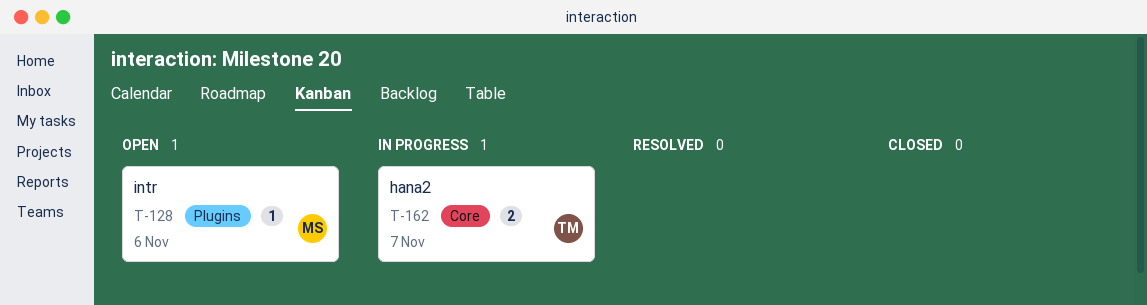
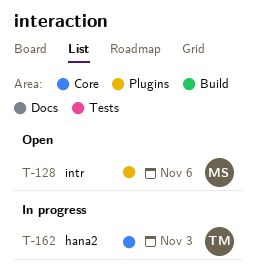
T-162, due: Nov 7 -> Nov 3

